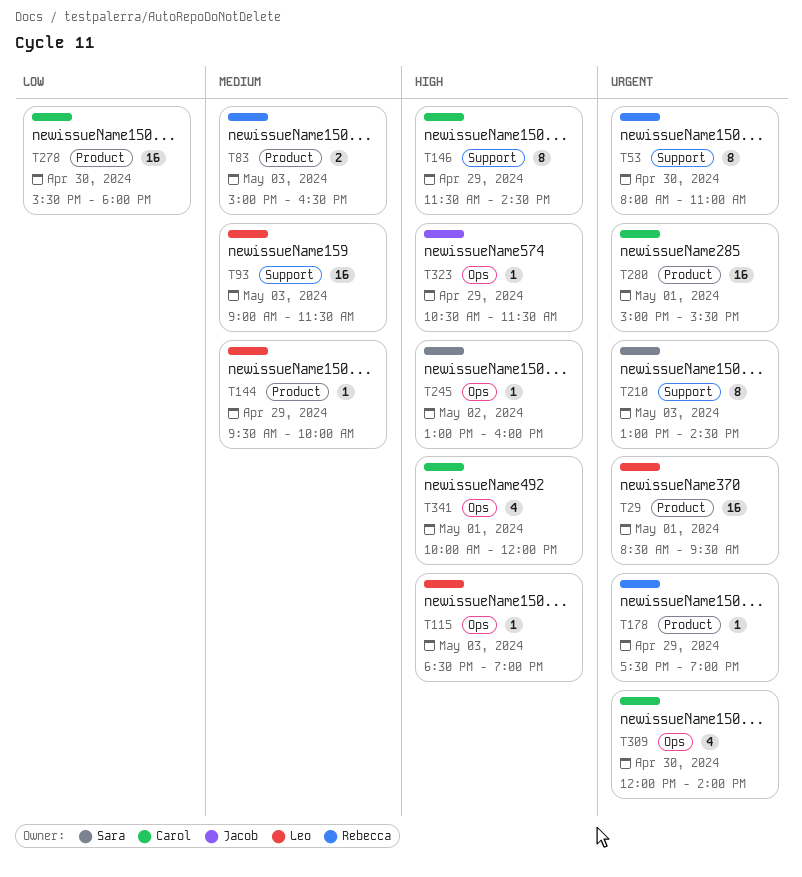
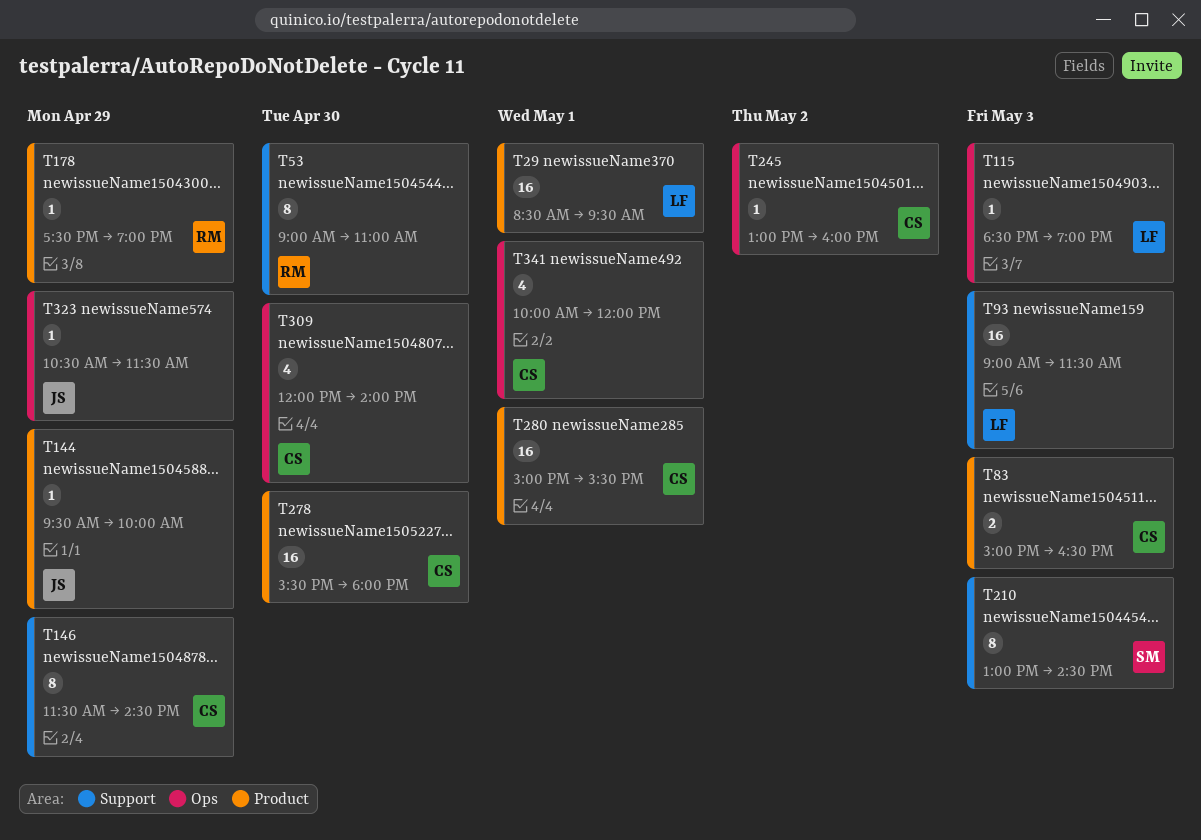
T53, begins: 08:00 -> 09:00
T83, owner: Rebecca -> Carol
T144, owner: Leo -> Jacob
T245, owner: Sara -> Carol

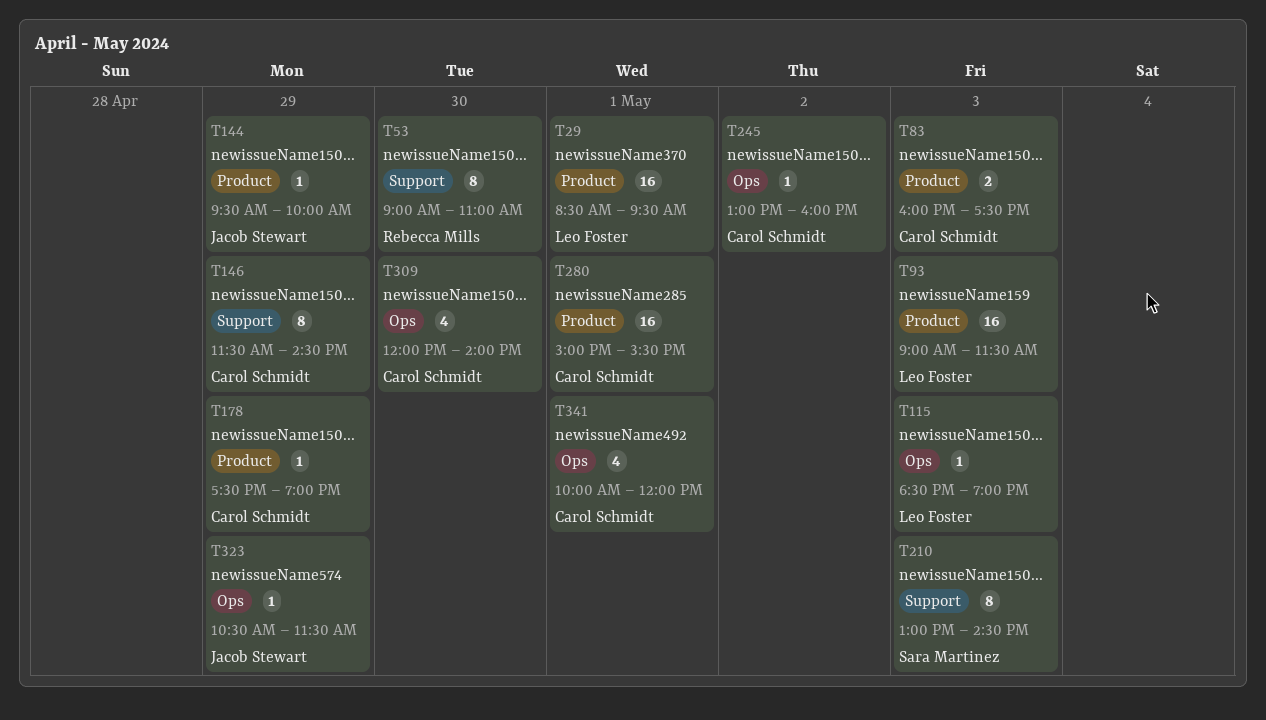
T83, begins: 15:00 -> 16:00
T83, ends: 16:30 -> 17:30
T93, label: Support -> Product
T178, owner: Rebecca Mills -> Carol Schmidt
T278: present -> none

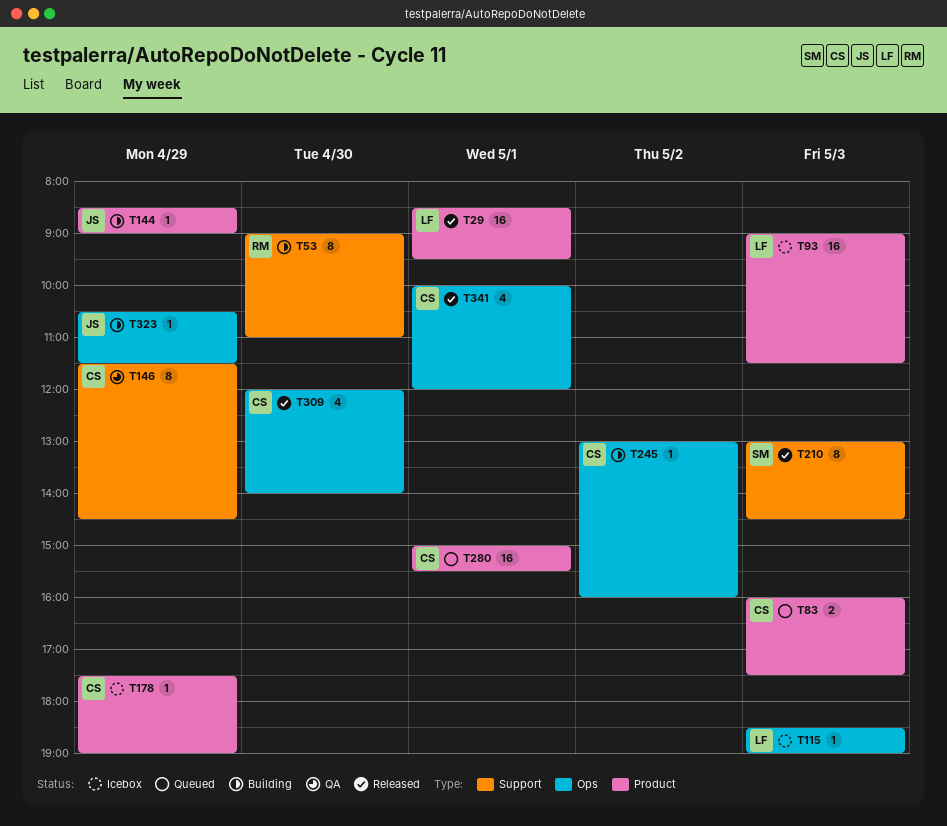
T144, begins: 09:30 -> 08:30
T144, ends: 10:00 -> 09:00

